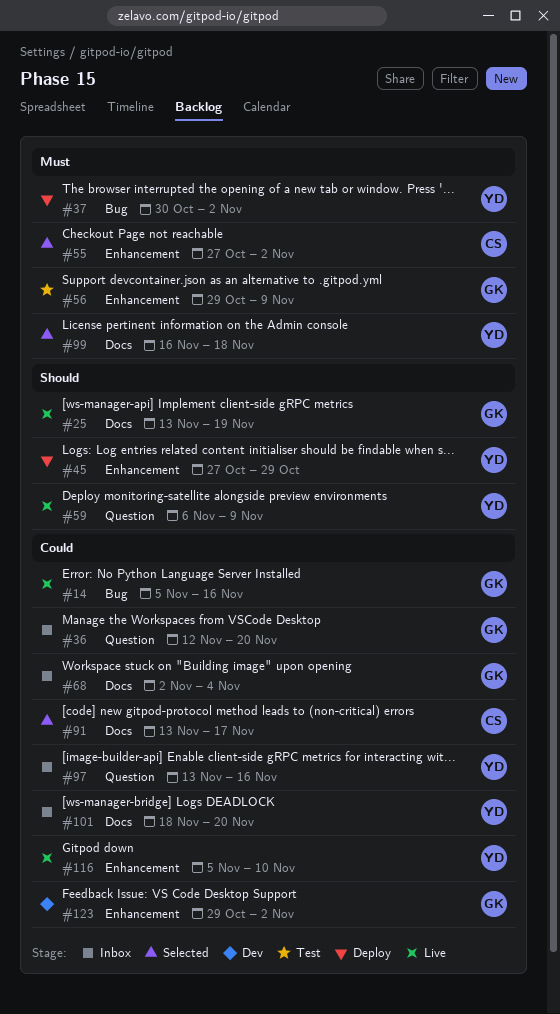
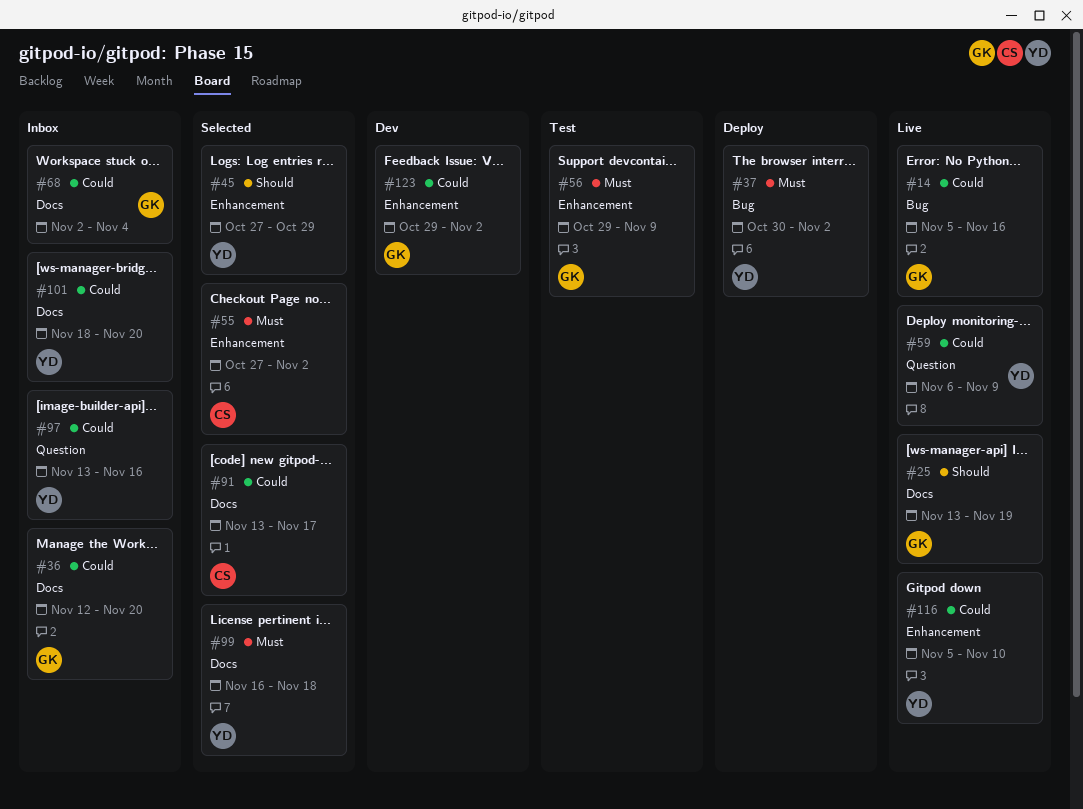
#36, label: Question -> Docs
#45, status: Deploy -> Selected
#59, priority: Should -> Could

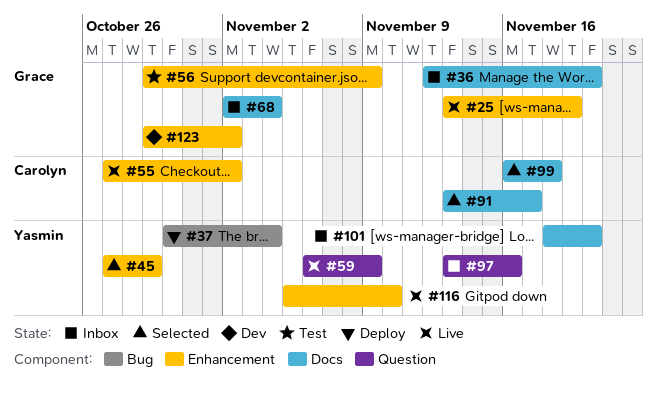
#14: present -> none
#25, label: Docs -> Enhancement
#37, due: Nov 2 -> Nov 4
#55, status: Selected -> Live
#99, owner: Yasmin -> Carolyn

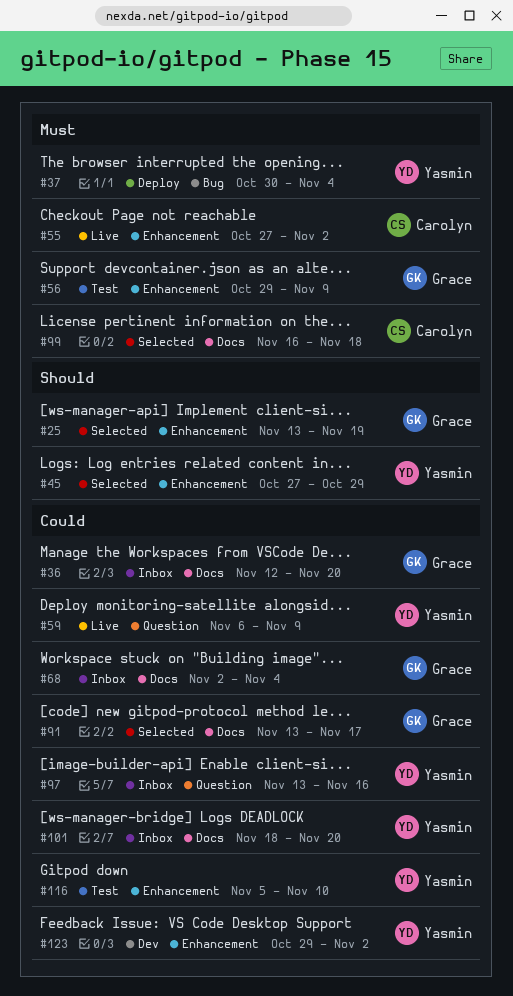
#25, status: Live -> Selected
#91, owner: Carolyn -> Grace
#116, status: Live -> Test
#123, owner: Grace -> Yasmin

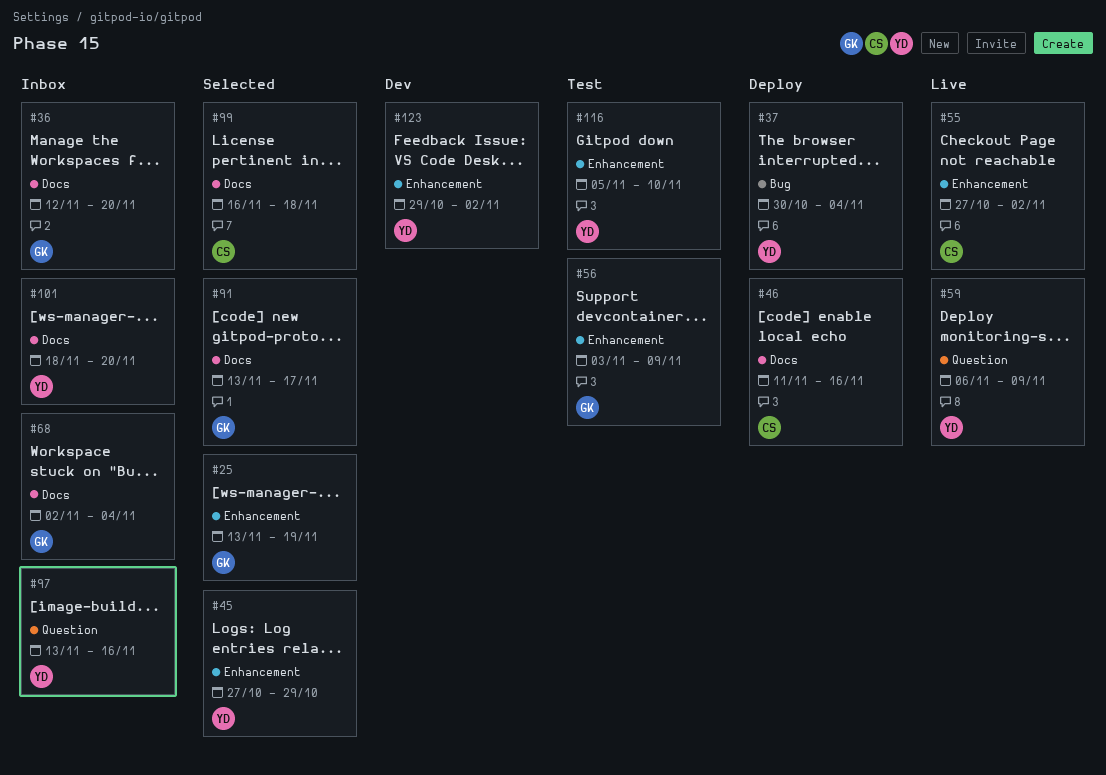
#46: none -> present
#56, start: Oct 29 -> Nov 3

